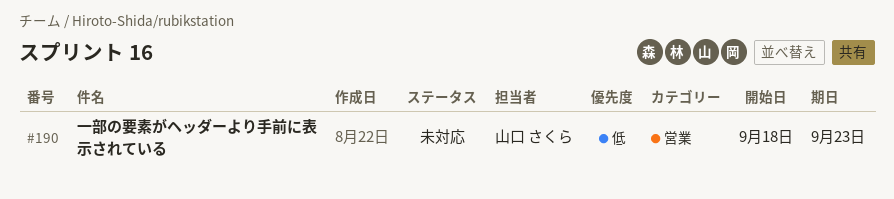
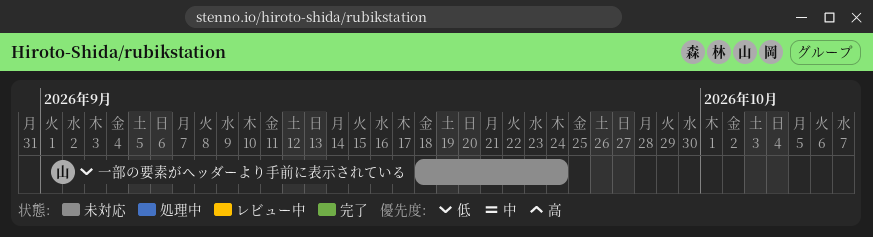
一部の要素がヘッダーより手前に表示されている, due: Sep 23 -> Sep 24

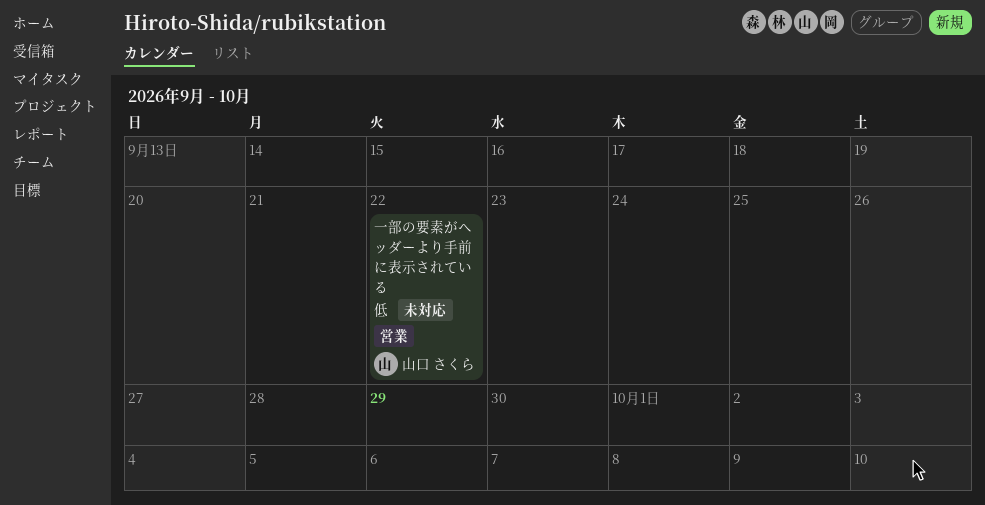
一部の要素がヘッダーより手前に表示されている, due: Sep 24 -> Sep 22

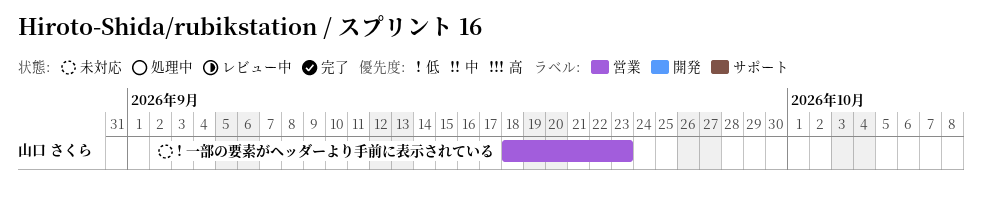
一部の要素がヘッダーより手前に表示されている, due: Sep 22 -> Sep 23

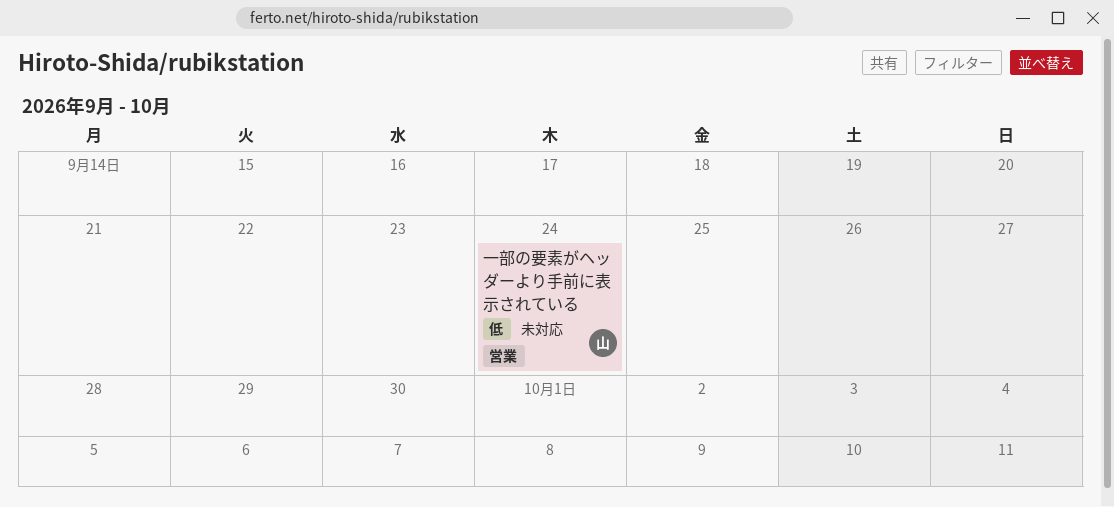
一部の要素がヘッダーより手前に表示されている, due: Sep 23 -> Sep 24

